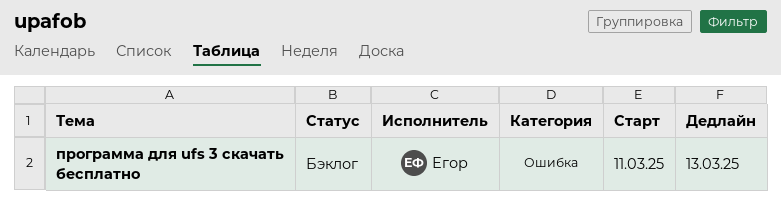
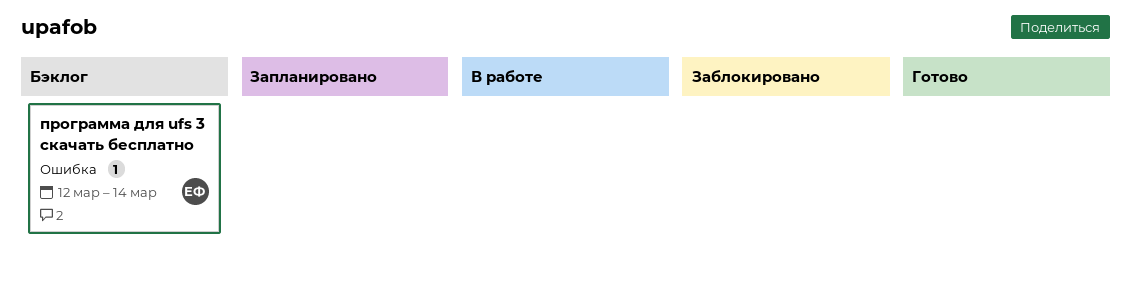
программа для ufs 3 скачать бесплатно, start: Mar 11 -> Mar 12
программа для ufs 3 скачать бесплатно, due: Mar 13 -> Mar 14

